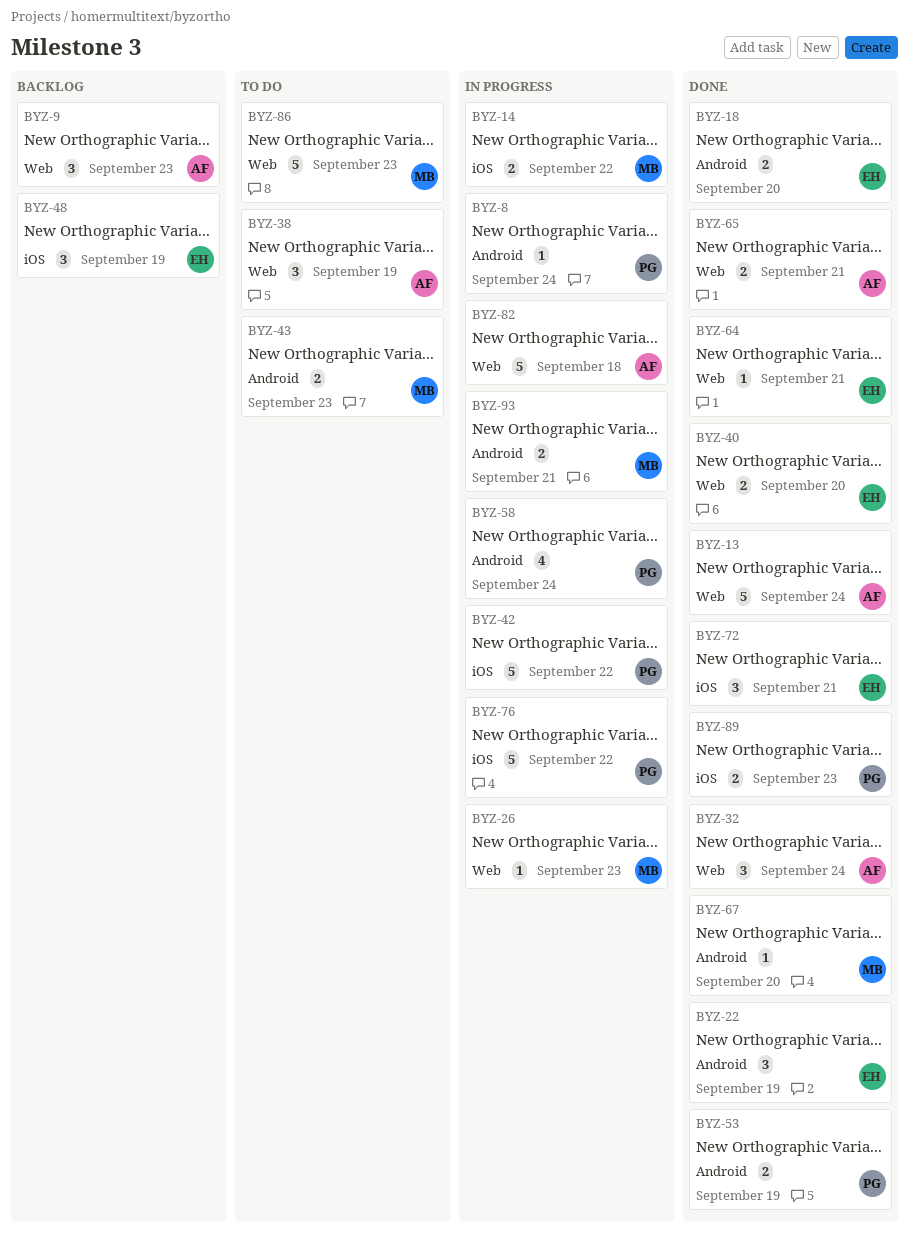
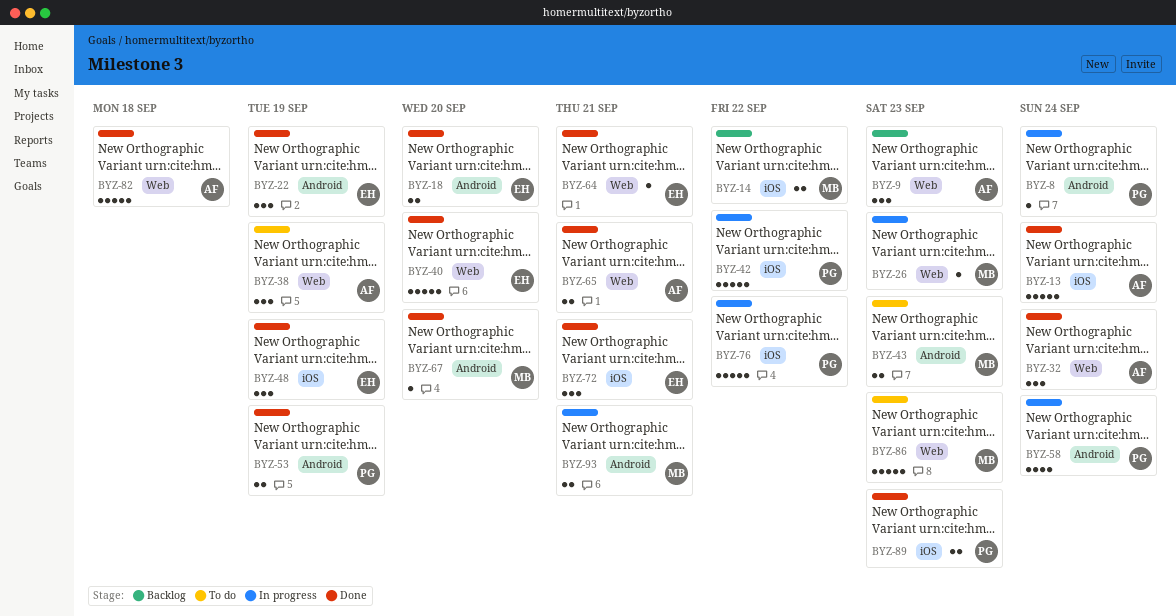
BYZ-13, label: Web -> iOS
BYZ-14, status: In progress -> Backlog
BYZ-40, estimate: 2 -> 5
BYZ-48, status: Backlog -> Done
BYZ-82, status: In progress -> Done

